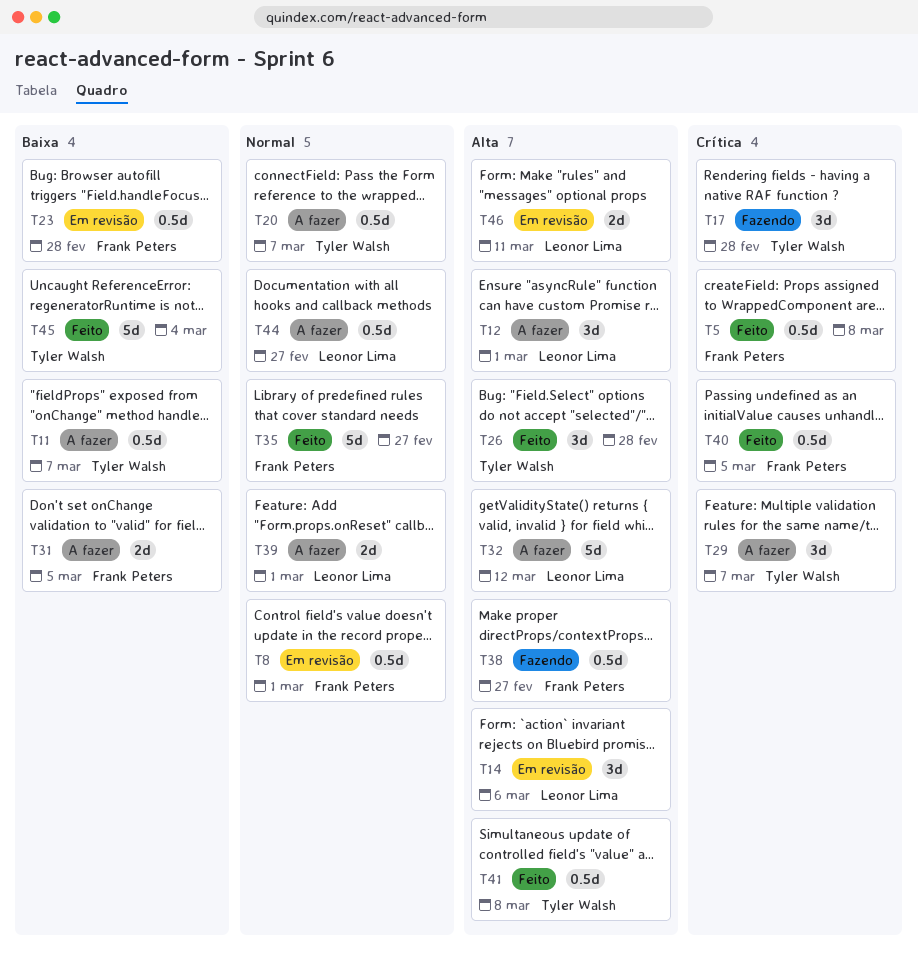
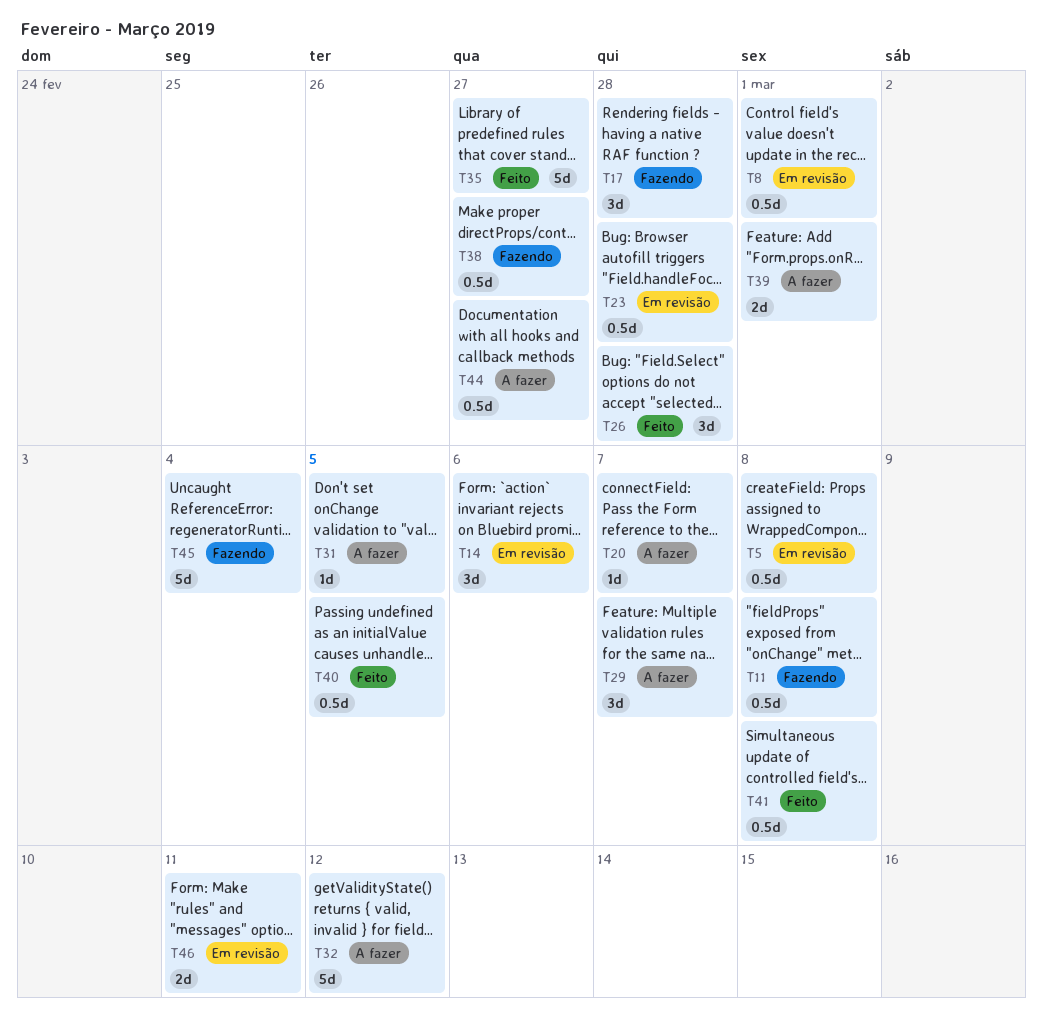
T5, status: Feito -> Em revisão
T11, status: A fazer -> Fazendo
T11, due: Mar 7 -> Mar 8
T12: present -> none
T20, estimate: 0.5d -> 1d
T31, estimate: 2d -> 1d
T45, status: Feito -> Fazendo

